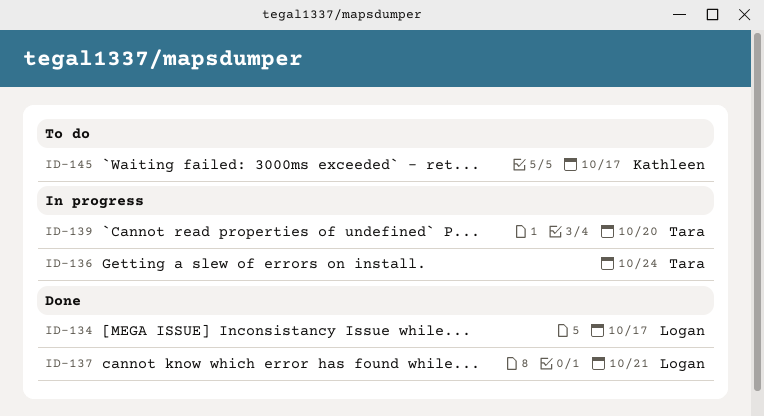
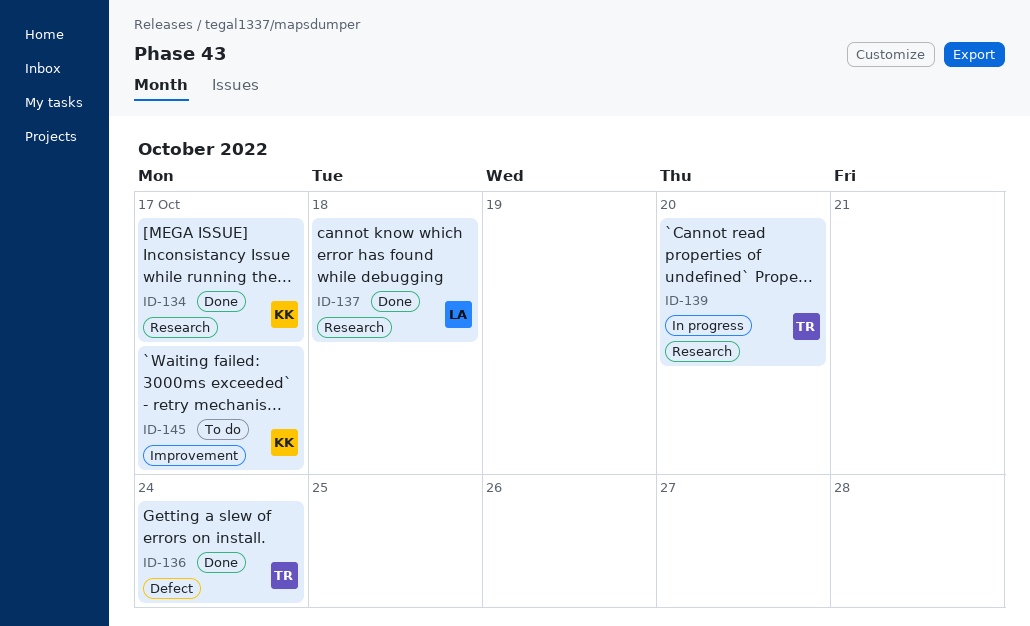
ID-134, owner: Logan -> Kathleen
ID-136, status: In progress -> Done
ID-137, due: Oct 21 -> Oct 18

